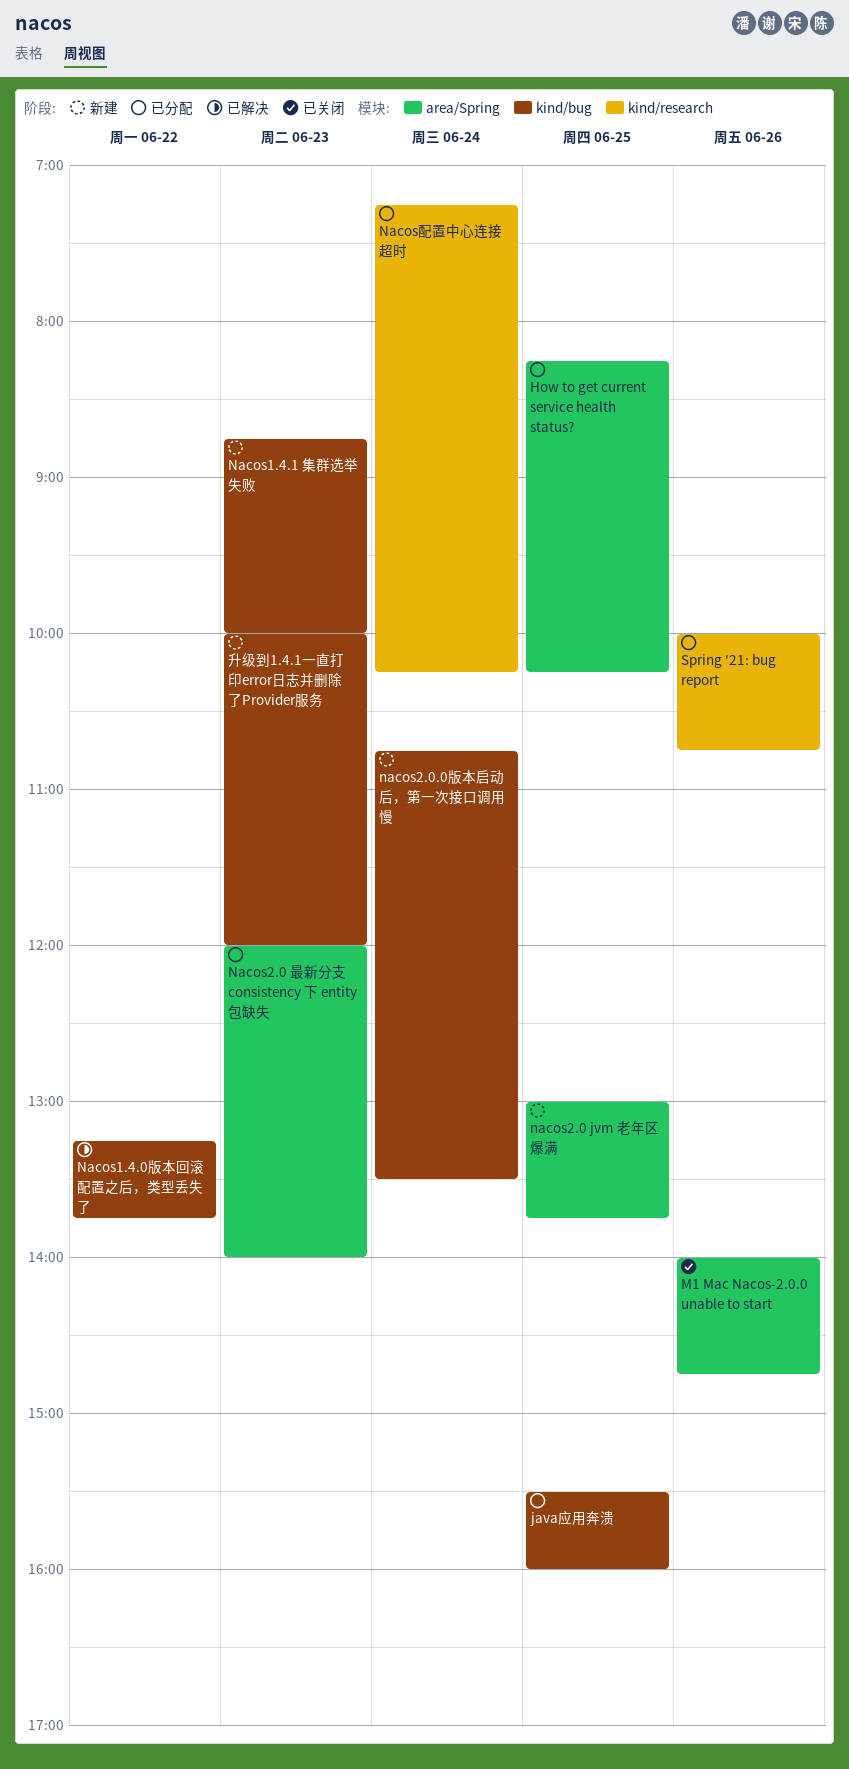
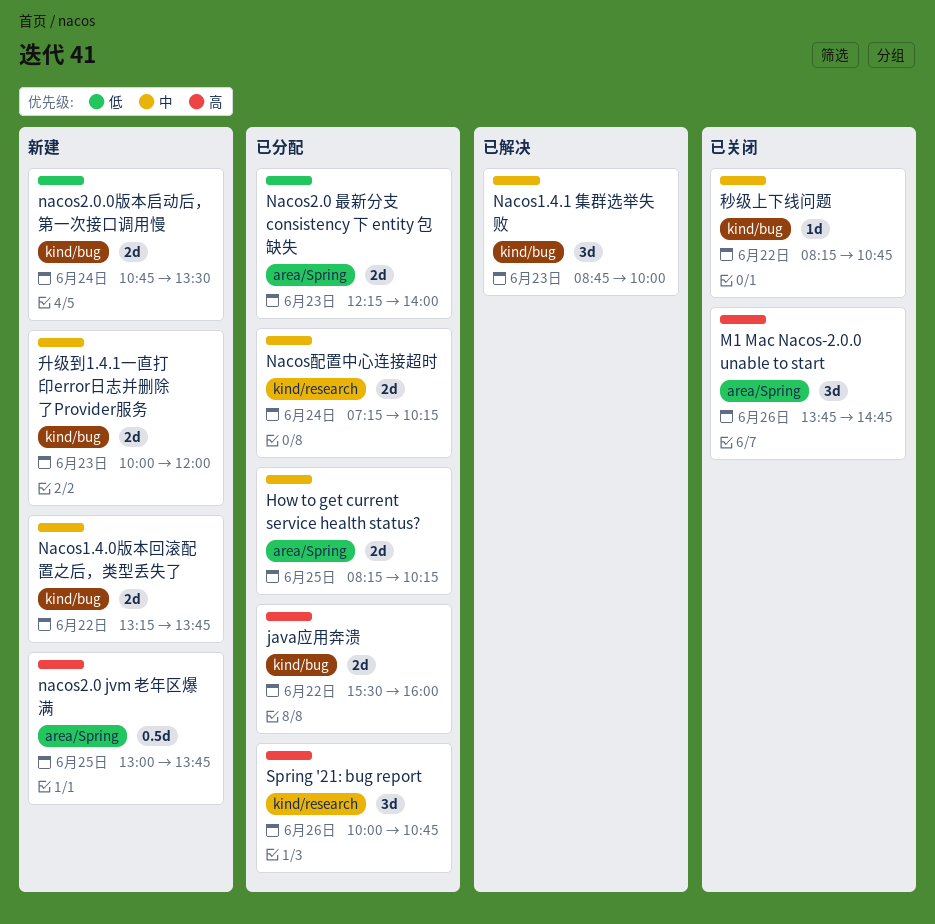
java应用奔溃, day: Jun 25 -> Jun 22
M1 Mac Nacos-2.0.0 unable to start, begins: 14:00 -> 13:45
Nacos1.4.0版本回滚配置之后，类型丢失了, status: 已解决 -> 新建
Nacos1.4.1 集群选举失败, status: 新建 -> 已解决
Nacos2.0 最新分支 consistency 下 entity 包缺失, begins: 12:00 -> 12:15
秒级上下线问题: none -> present

